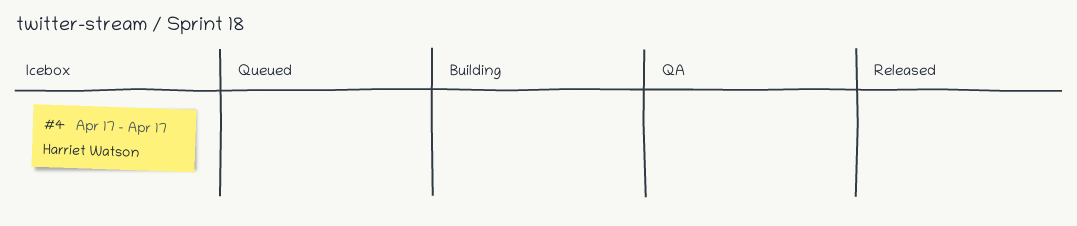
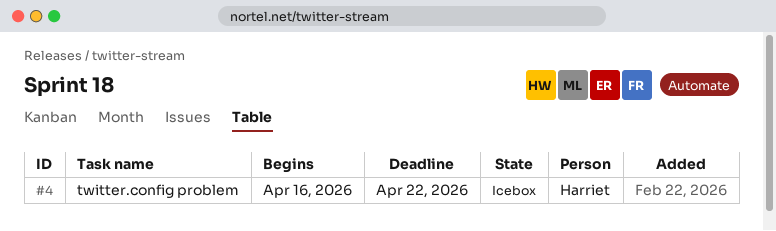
#4, start: Apr 17 -> Apr 16
#4, due: Apr 17 -> Apr 22

